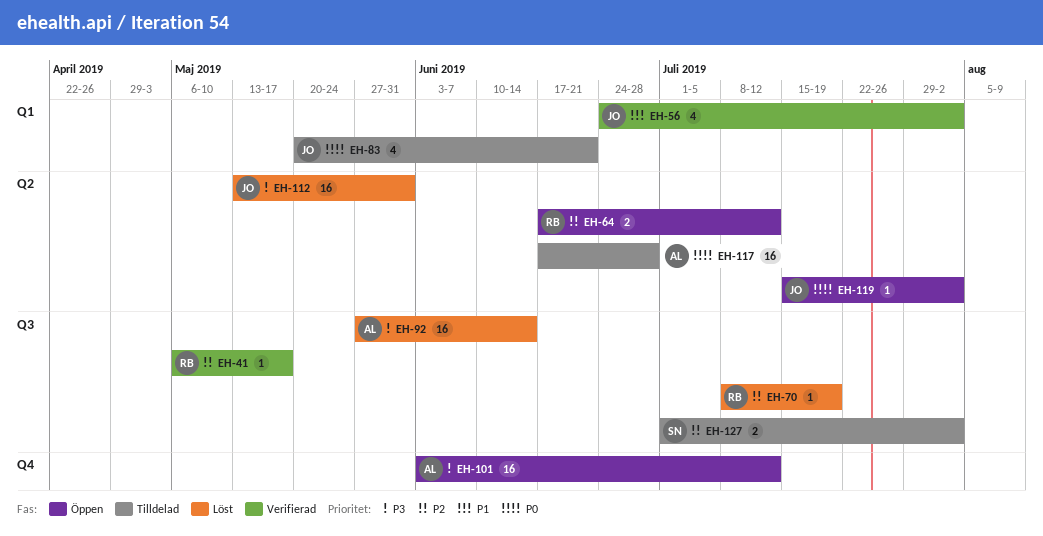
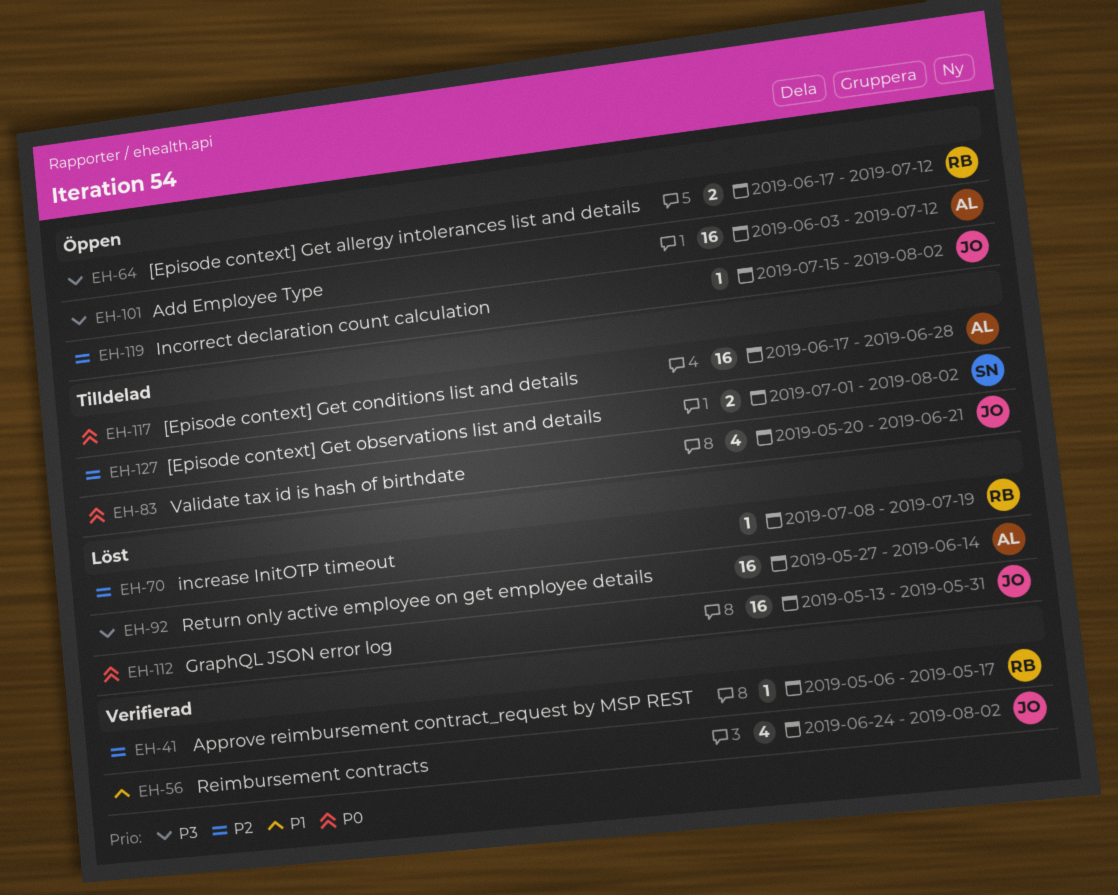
EH-64, priority: P2 -> P3
EH-112, priority: P3 -> P0
EH-119, priority: P0 -> P2

